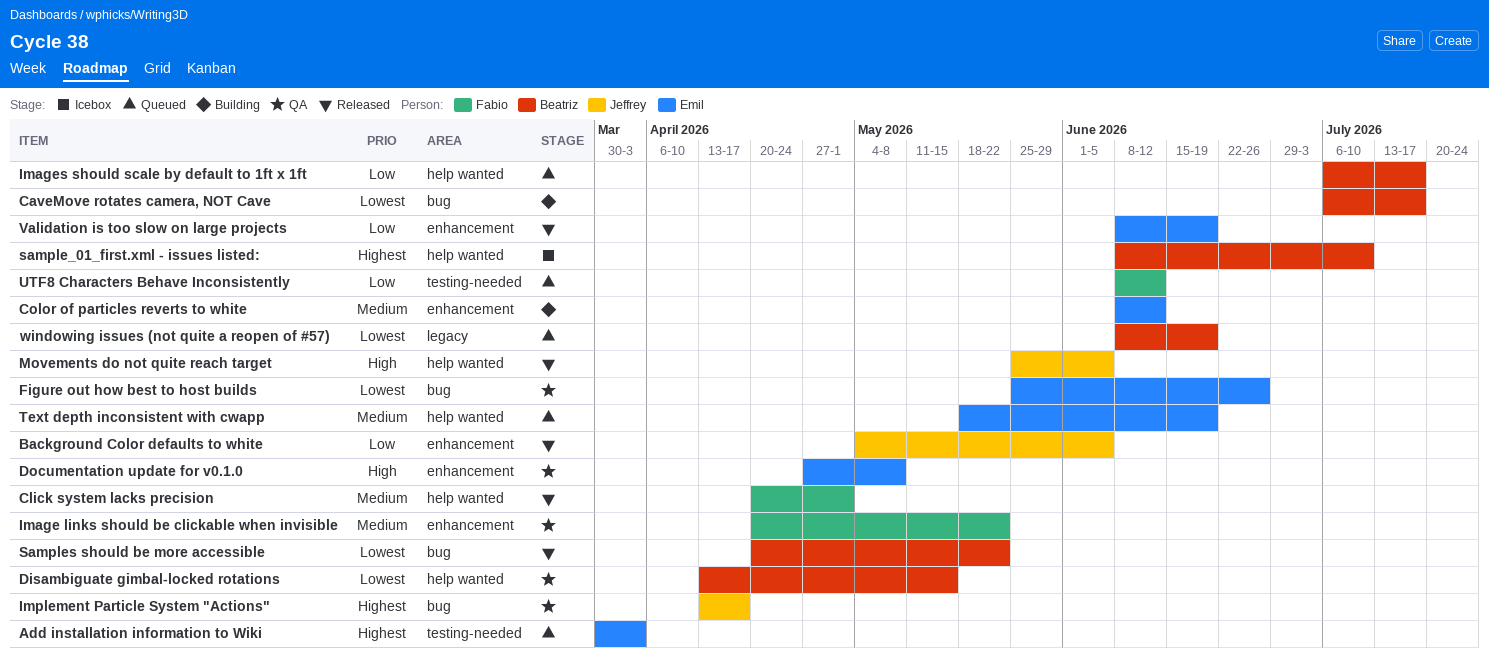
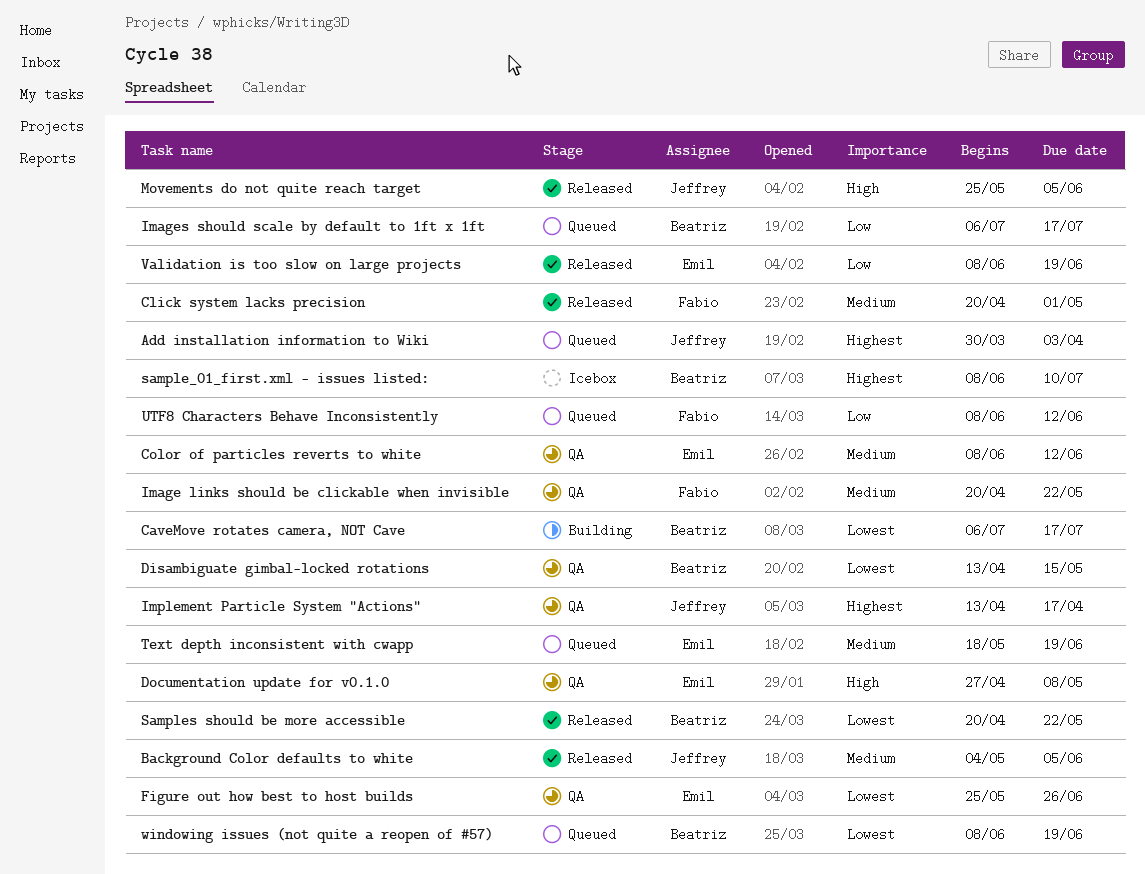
Add installation information to Wiki, owner: Emil -> Jeffrey
Background Color defaults to white, priority: Low -> Medium
Color of particles reverts to white, status: Building -> QA

